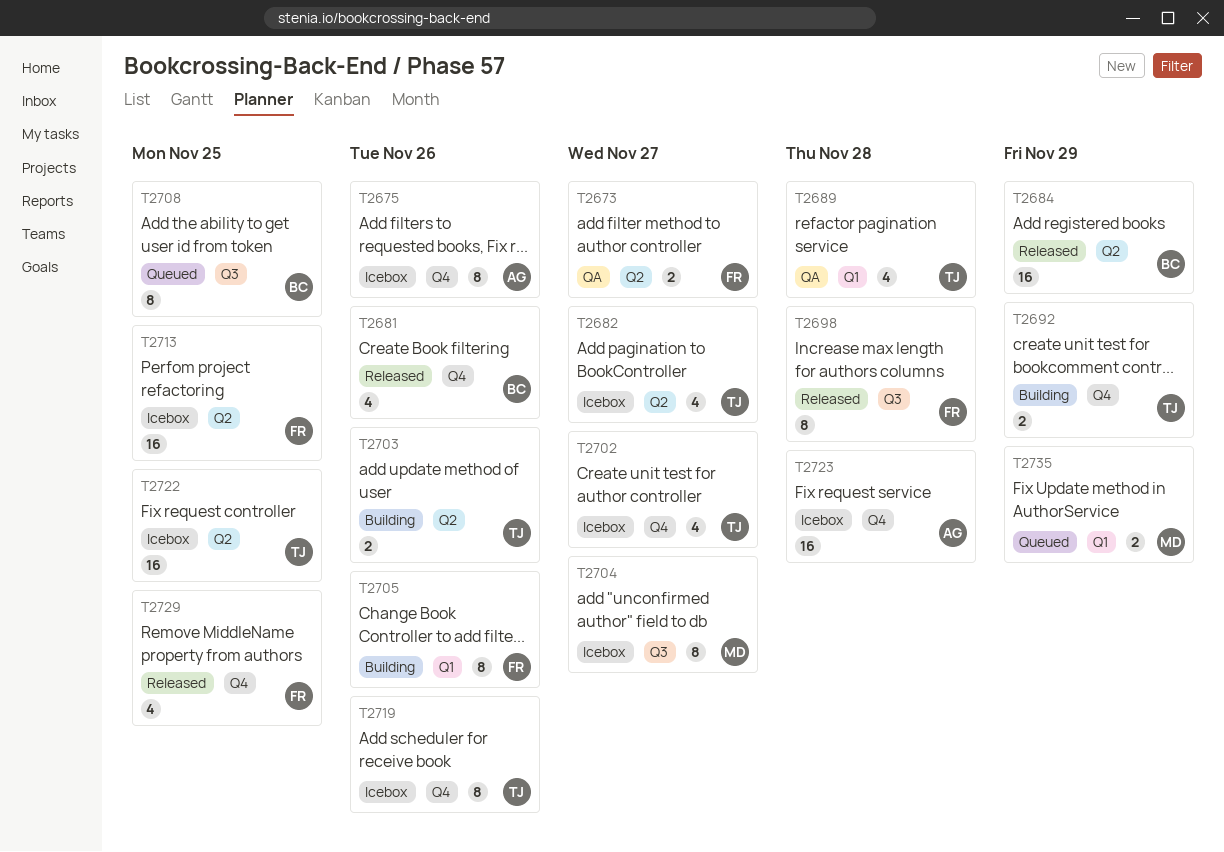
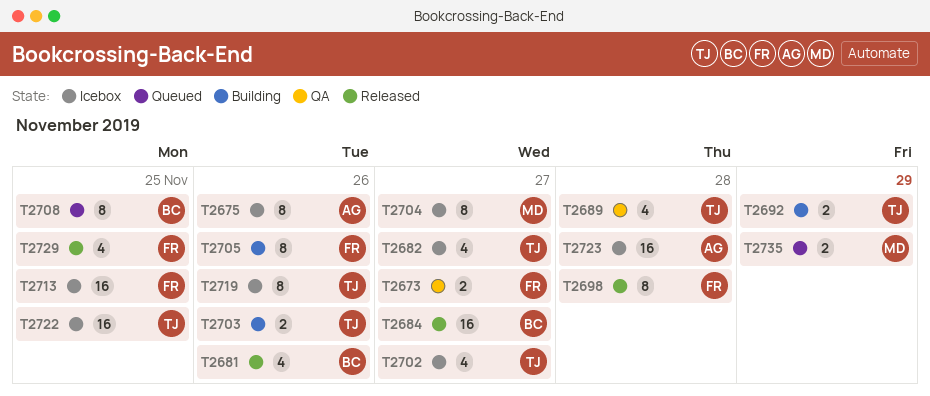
T2684, due: Nov 29 -> Nov 27

